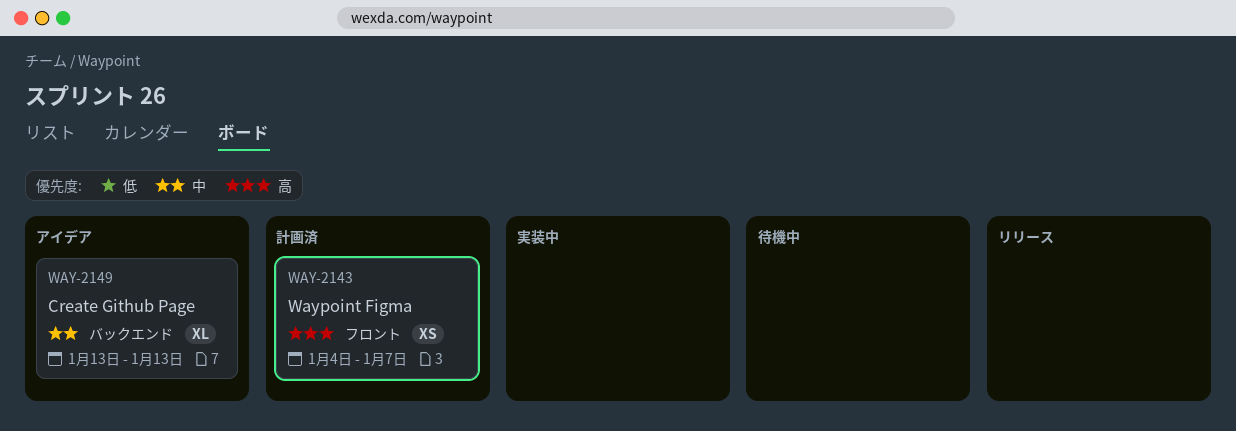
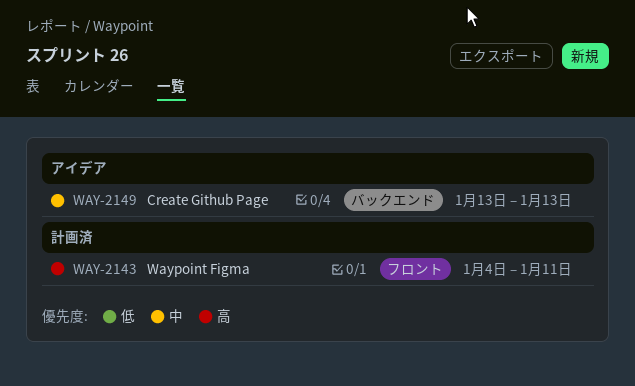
WAY-2143, due: Jan 7 -> Jan 11

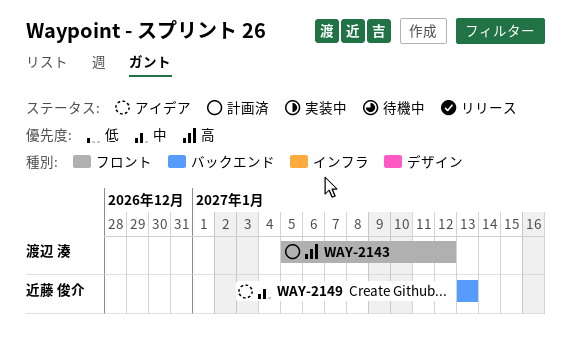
WAY-2143, start: Jan 4 -> Jan 5
WAY-2143, due: Jan 11 -> Jan 12

